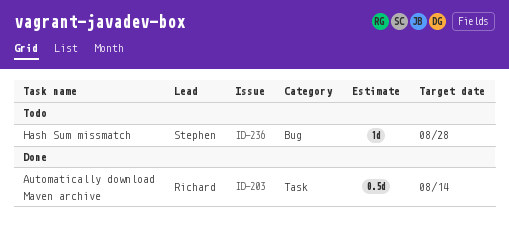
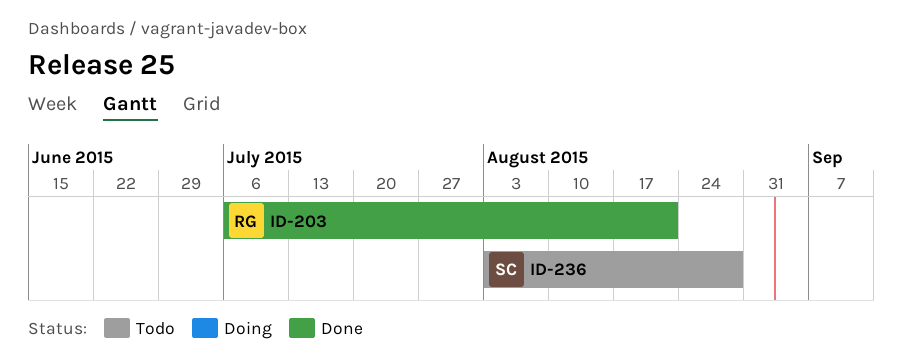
ID-203, due: Aug 14 -> Aug 21

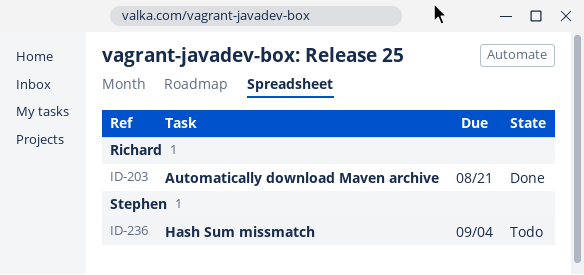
ID-236, due: Aug 28 -> Sep 4

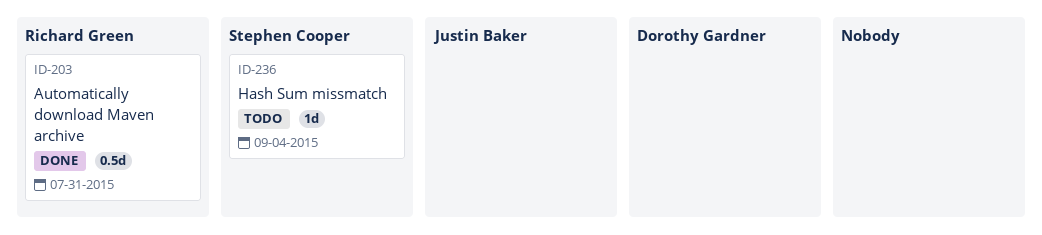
ID-203, due: Aug 21 -> Jul 31

